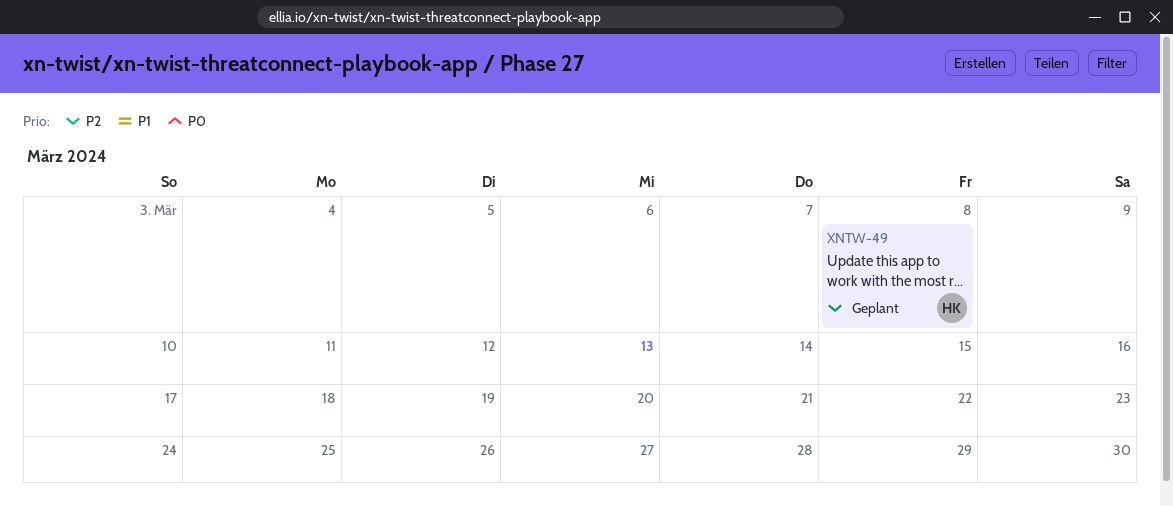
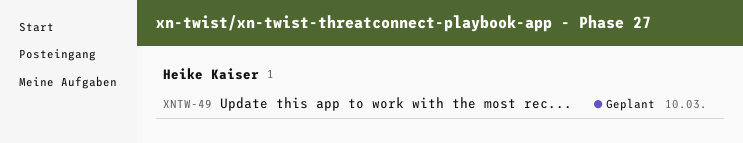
XNTW-49, due: Mar 8 -> Mar 10

